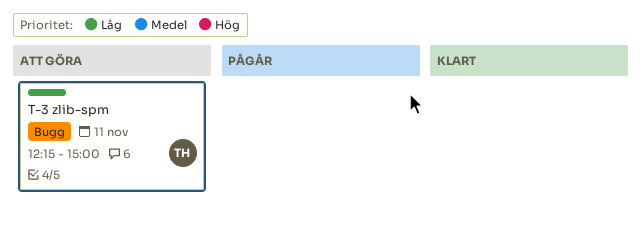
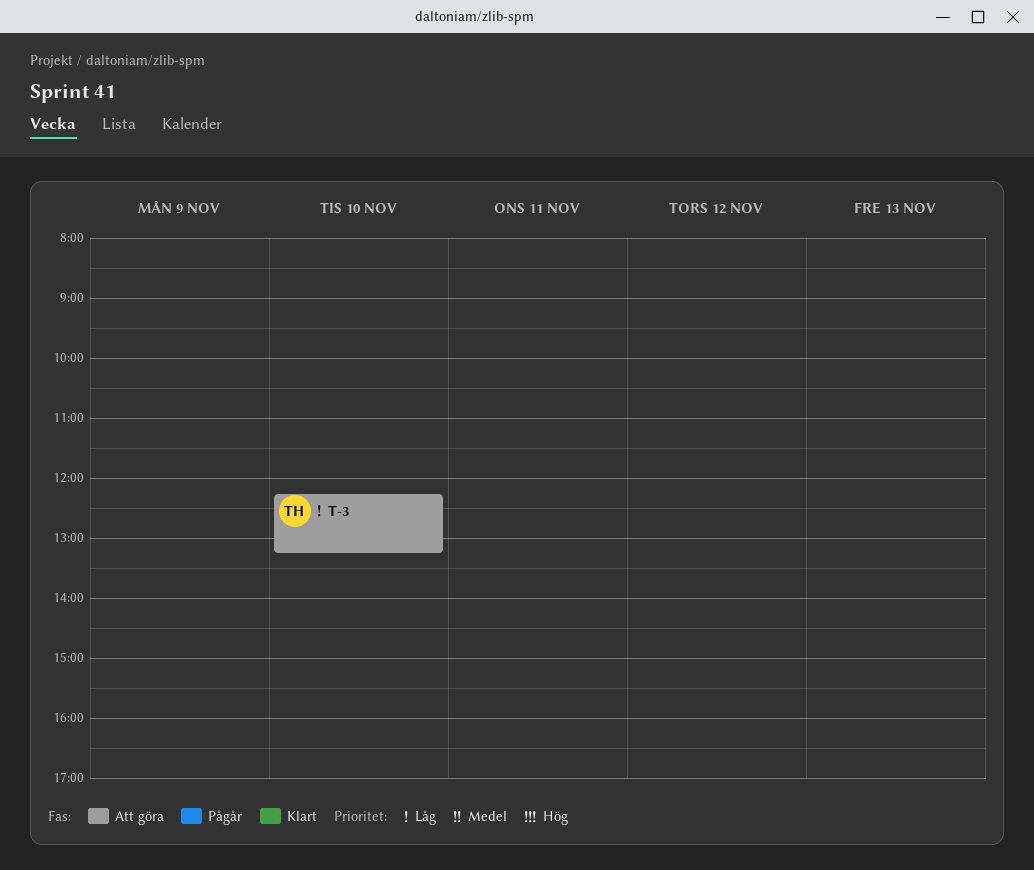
T-3, day: Nov 11 -> Nov 10
T-3, ends: 15:00 -> 13:15

